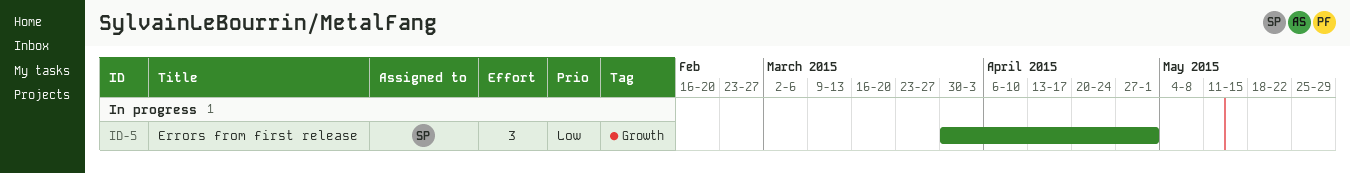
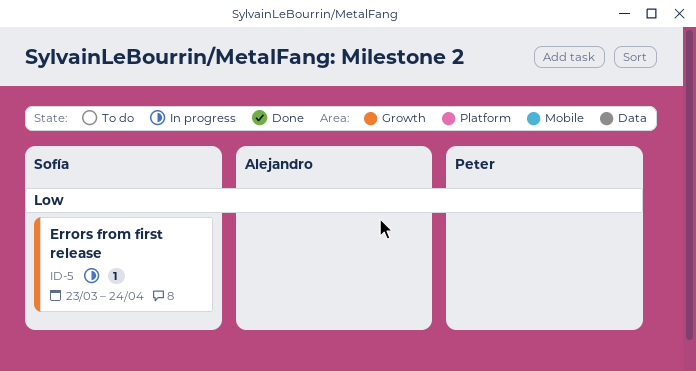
ID-5, estimate: 3 -> 1
ID-5, start: Mar 30 -> Mar 23
ID-5, due: May 1 -> Apr 24

